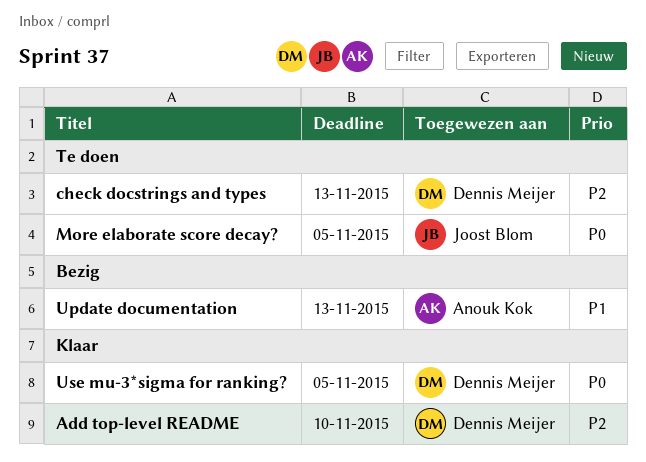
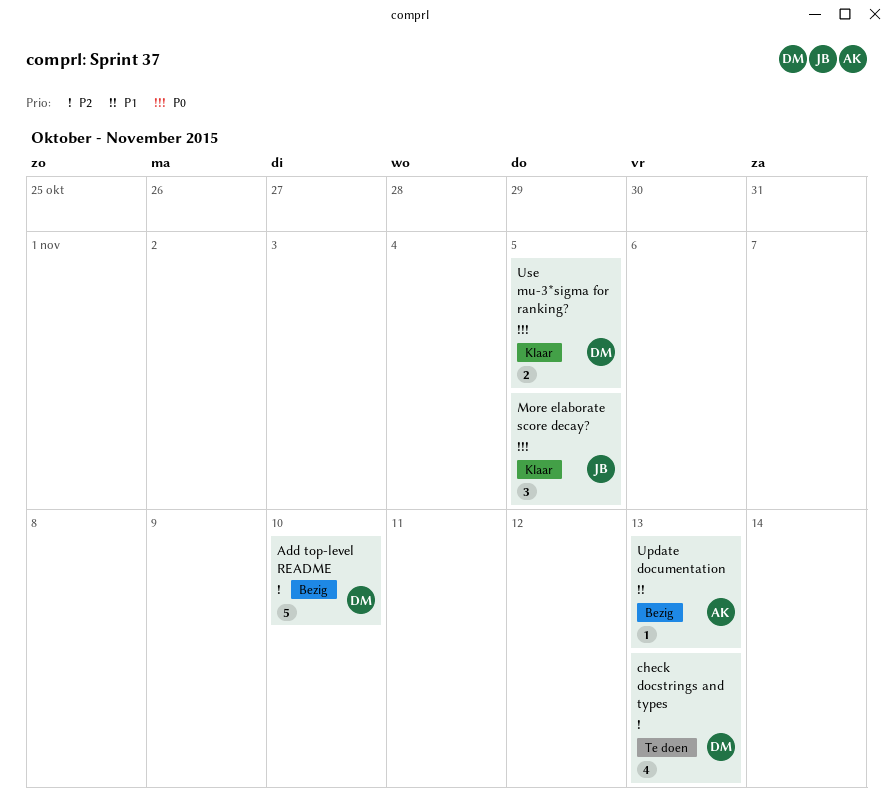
Add top-level README, status: Klaar -> Bezig
More elaborate score decay?, status: Te doen -> Klaar

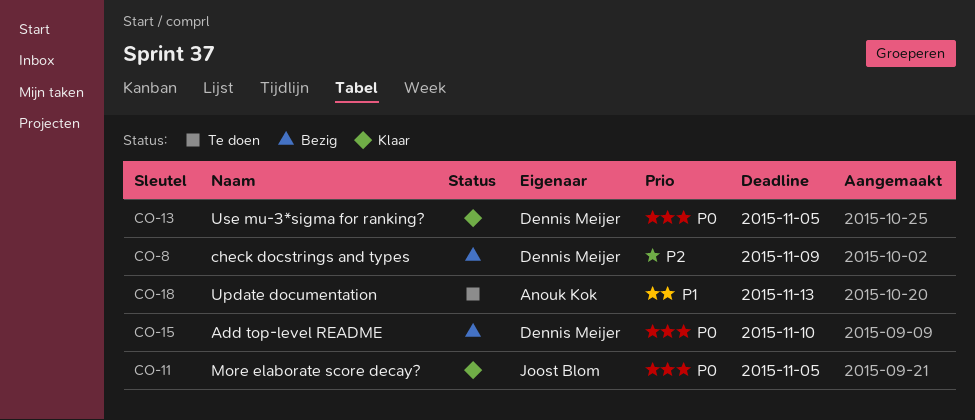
Add top-level README, priority: P2 -> P0
check docstrings and types, status: Te doen -> Bezig
check docstrings and types, due: Nov 13 -> Nov 9
Update documentation, status: Bezig -> Te doen

